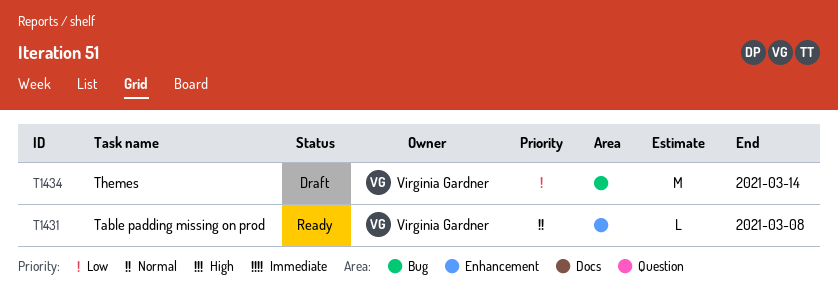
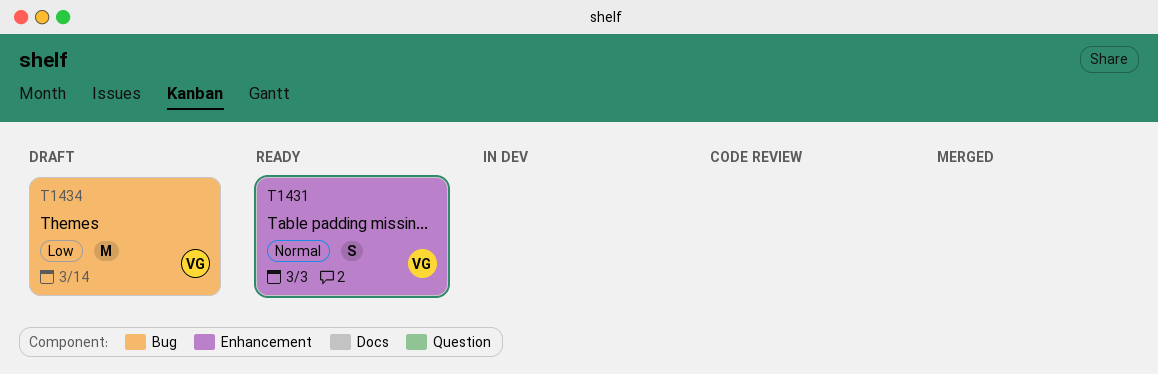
T1431, estimate: L -> S
T1431, due: Mar 8 -> Mar 3

